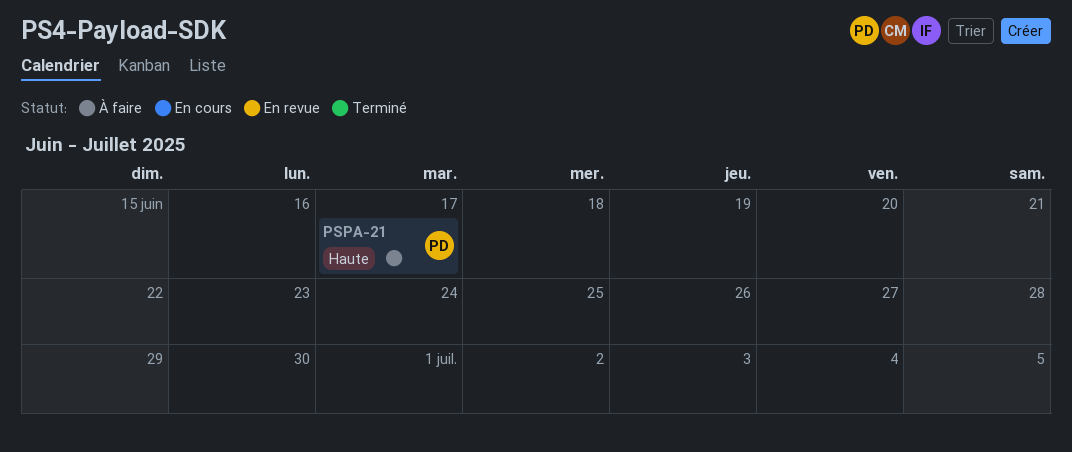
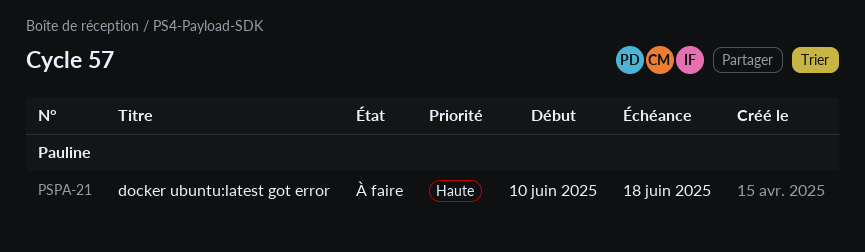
PSPA-21, due: Jun 17 -> Jun 18

